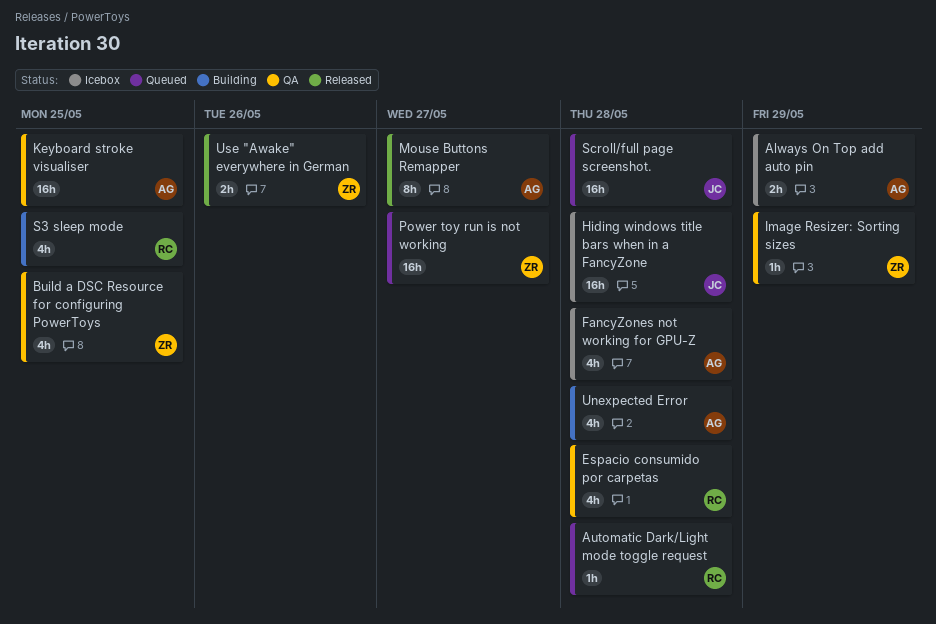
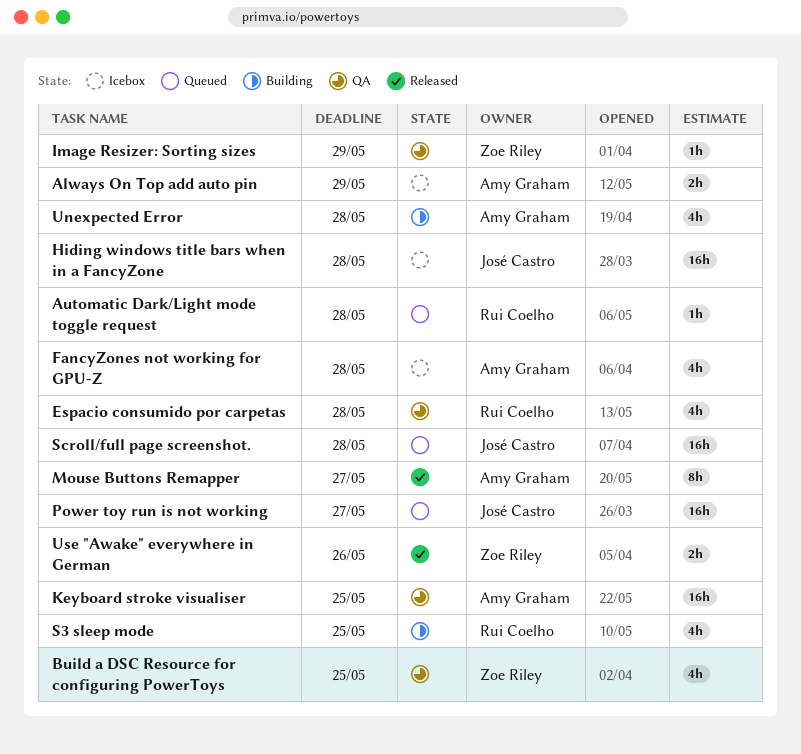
Power toy run is not working, owner: Zoe Riley -> José Castro

